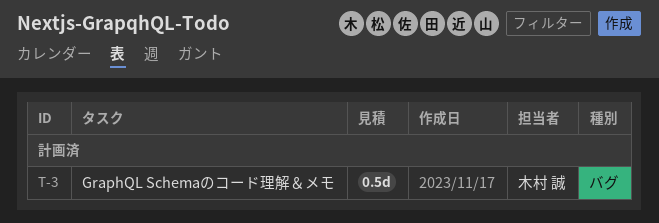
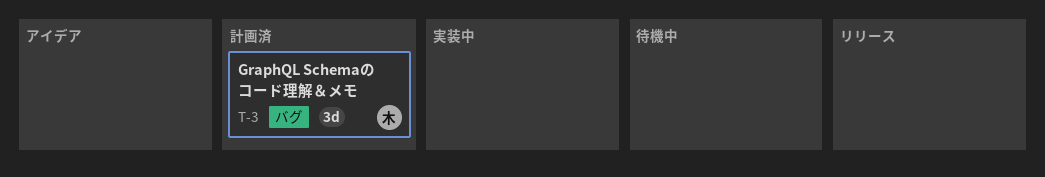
T-3, estimate: 0.5d -> 3d

